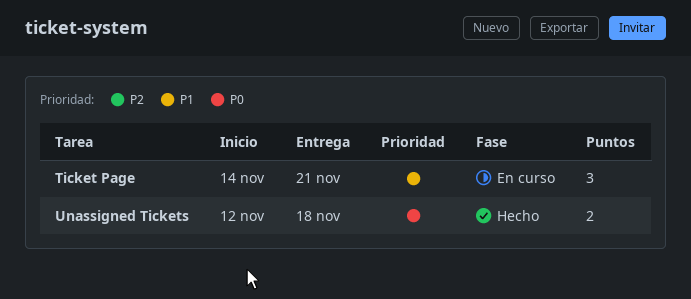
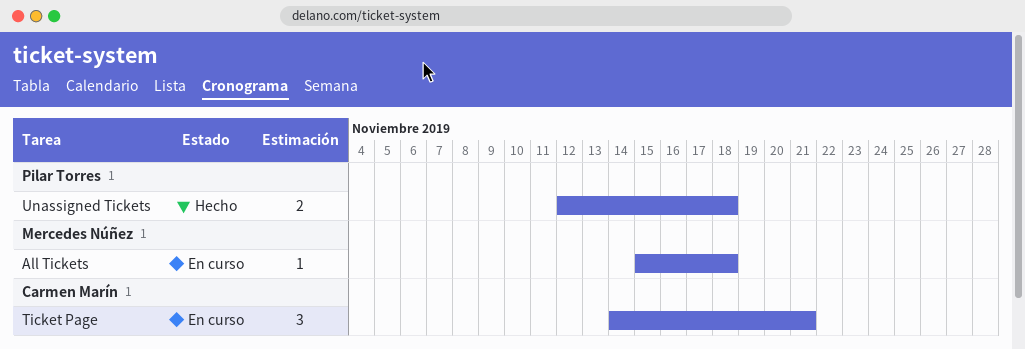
All Tickets: none -> present

